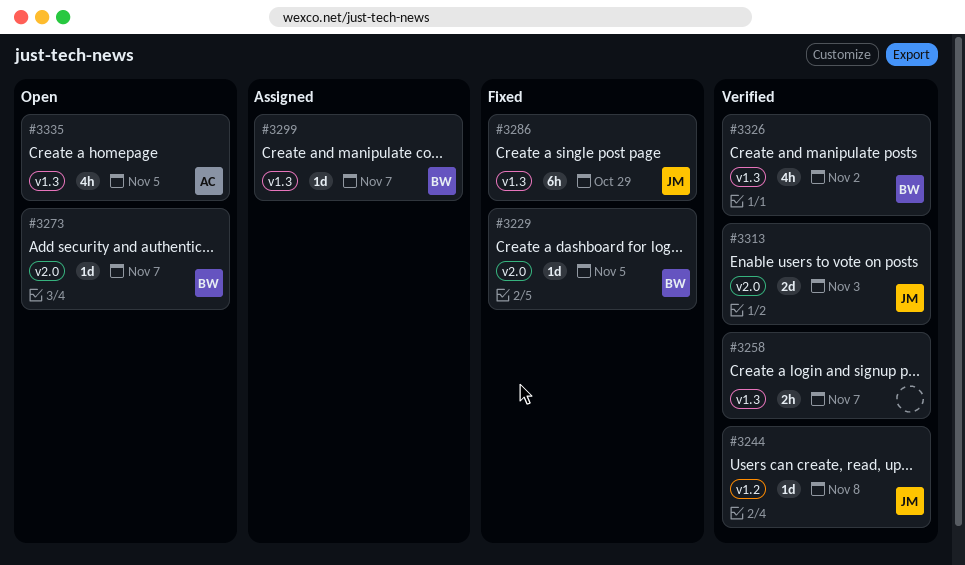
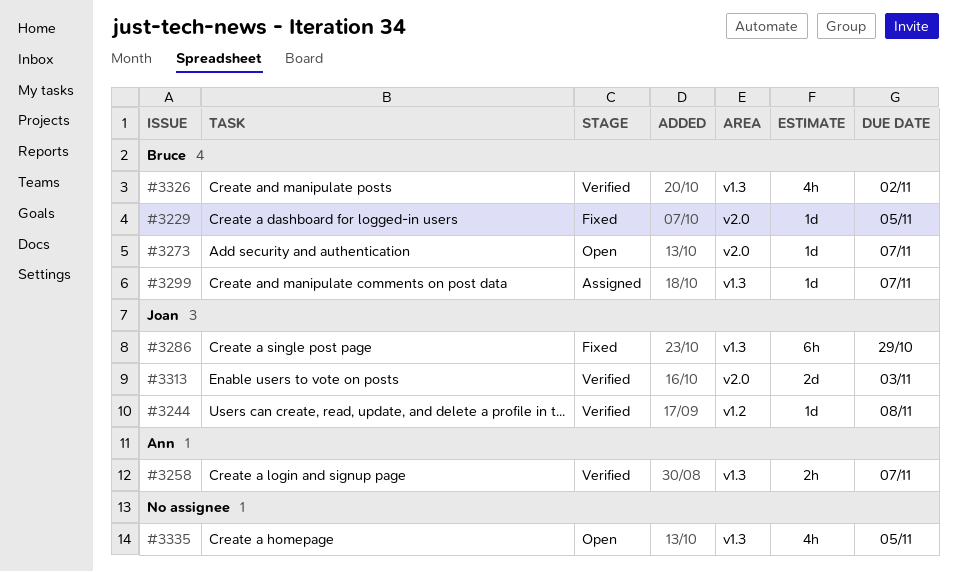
#3258, owner: none -> Ann
#3335, owner: Ann -> none

